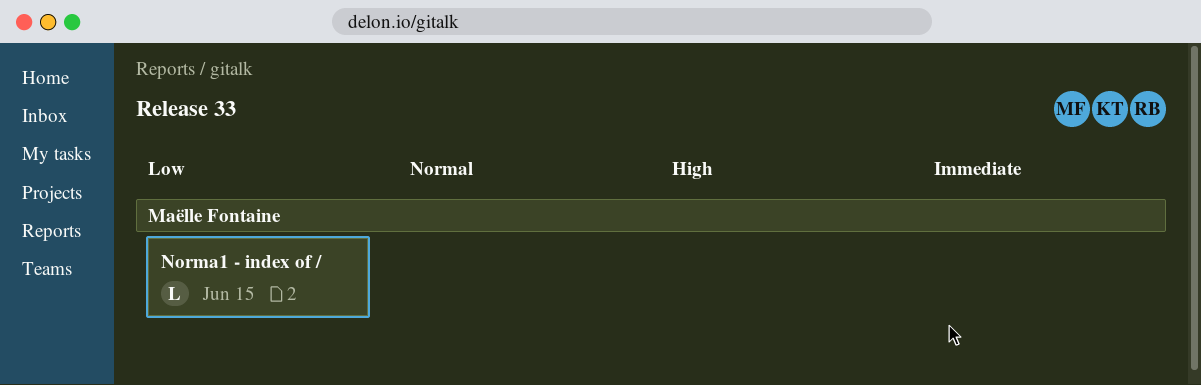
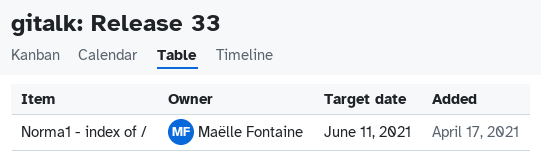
Norma1 - index of /, due: Jun 15 -> Jun 11

